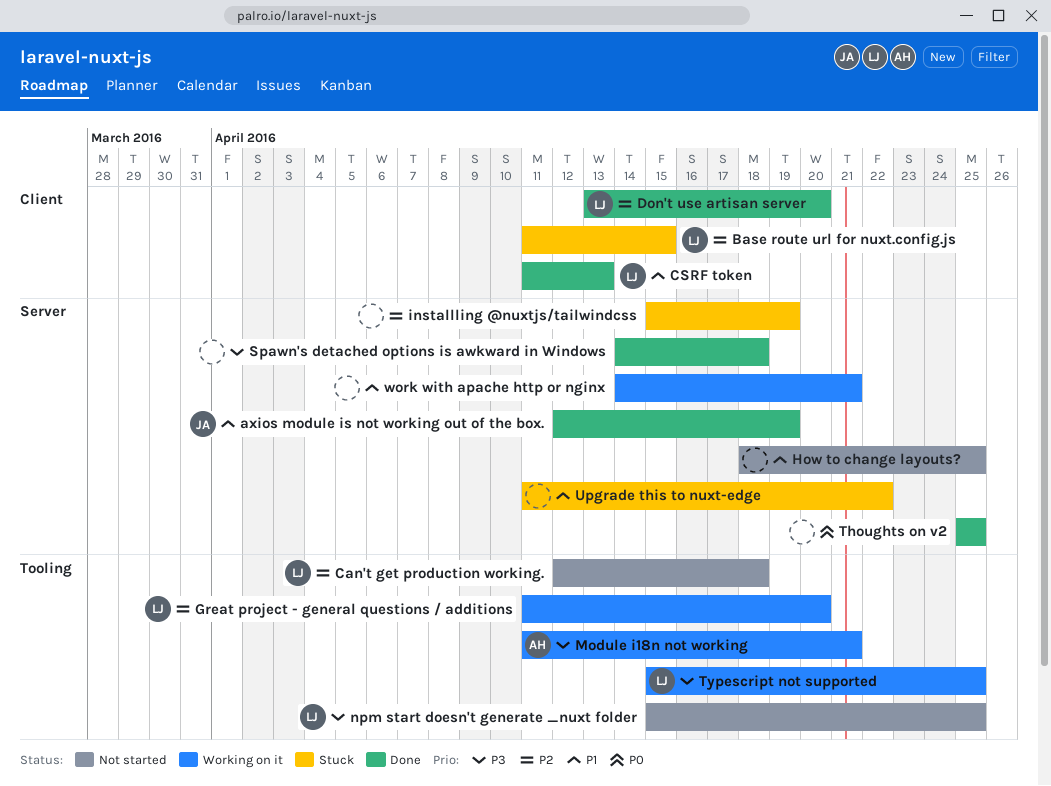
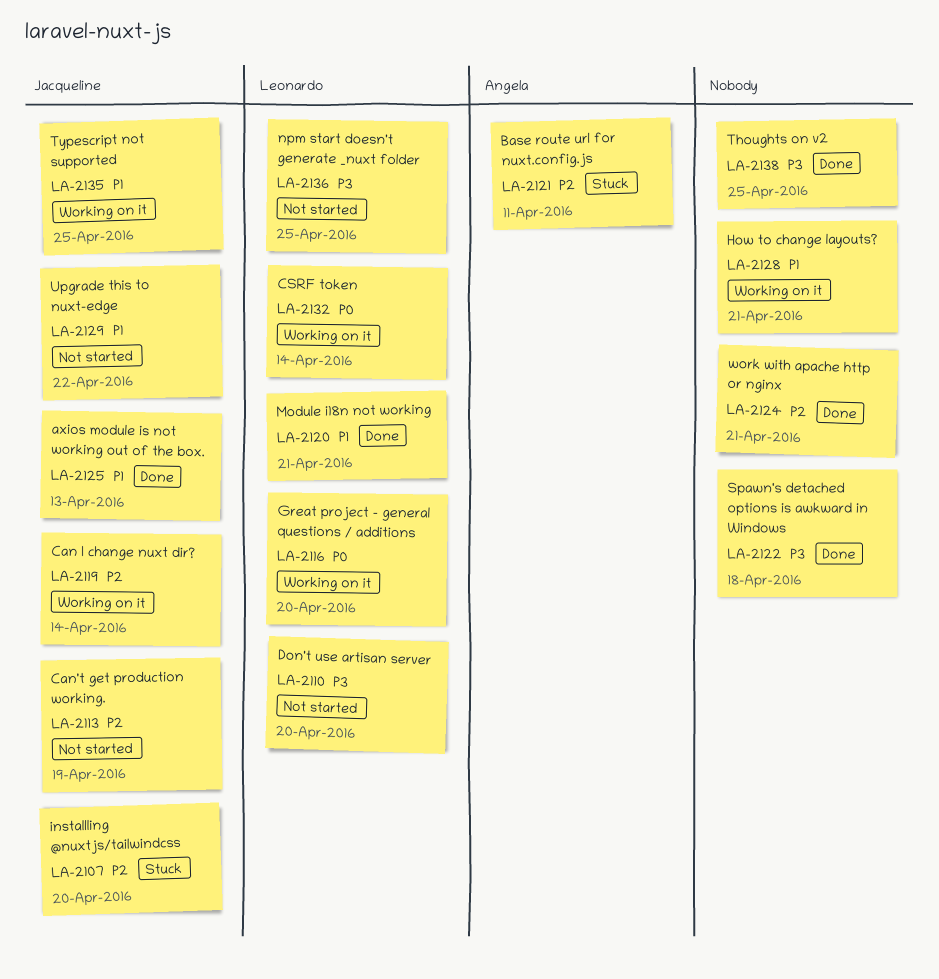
axios module is not working out of the box., due: Apr 19 -> Apr 13
Base route url for nuxt.config.js, owner: Leonardo -> Angela
Base route url for nuxt.config.js, due: Apr 15 -> Apr 11
Can I change nuxt dir?: none -> present
Can't get production working., owner: Leonardo -> Jacqueline
Can't get production working., due: Apr 18 -> Apr 19
CSRF token, status: Done -> Working on it
CSRF token, priority: P1 -> P0
CSRF token, due: Apr 13 -> Apr 14
Don't use artisan server, status: Done -> Not started
Don't use artisan server, priority: P2 -> P3
Great project - general questions / additions, priority: P2 -> P0
How to change layouts?, status: Not started -> Working on it
How to change layouts?, due: Apr 25 -> Apr 21
installling @nuxtjs/tailwindcss, owner: none -> Jacqueline
installling @nuxtjs/tailwindcss, due: Apr 19 -> Apr 20
Module i18n not working, status: Working on it -> Done
Module i18n not working, owner: Angela -> Leonardo
Module i18n not working, priority: P3 -> P1
Thoughts on v2, priority: P0 -> P3
Typescript not supported, owner: Leonardo -> Jacqueline
Typescript not supported, priority: P3 -> P1
Upgrade this to nuxt-edge, status: Stuck -> Not started
Upgrade this to nuxt-edge, owner: none -> Jacqueline
work with apache http or nginx, status: Working on it -> Done
work with apache http or nginx, priority: P1 -> P2

